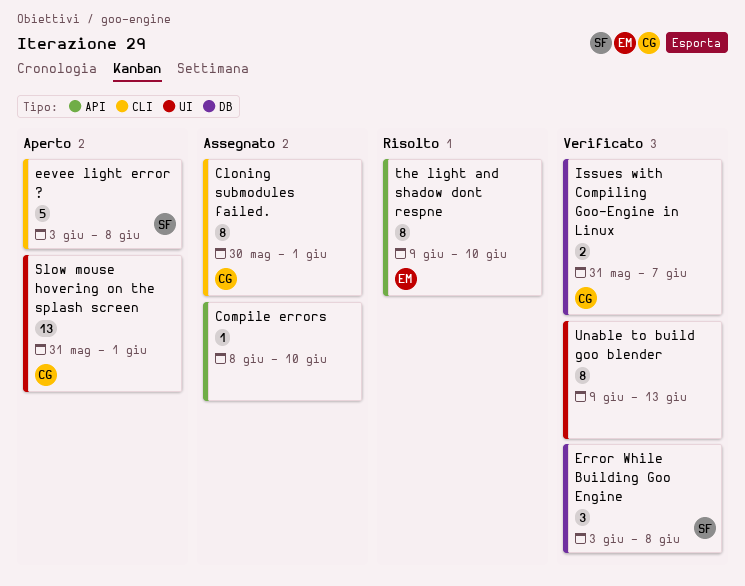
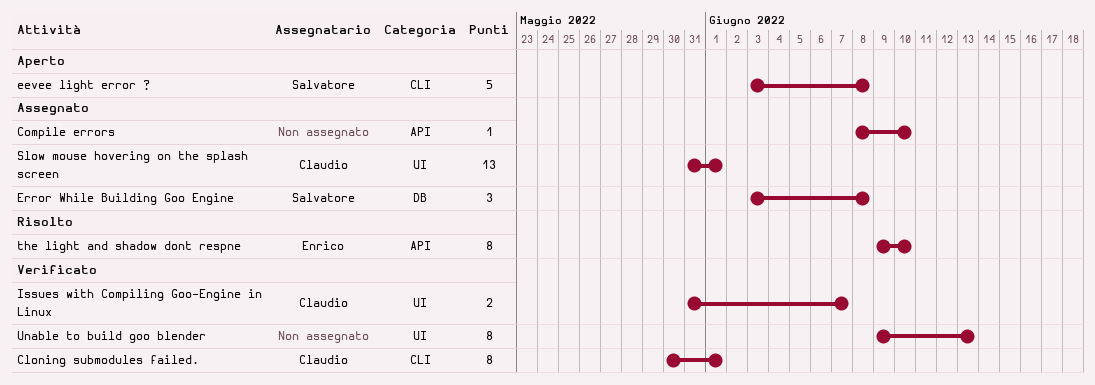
Cloning submodules failed., status: Assegnato -> Verificato
Error While Building Goo Engine, status: Verificato -> Assegnato
Issues with Compiling Goo-Engine in Linux, label: DB -> UI
Slow mouse hovering on the splash screen, status: Aperto -> Assegnato

